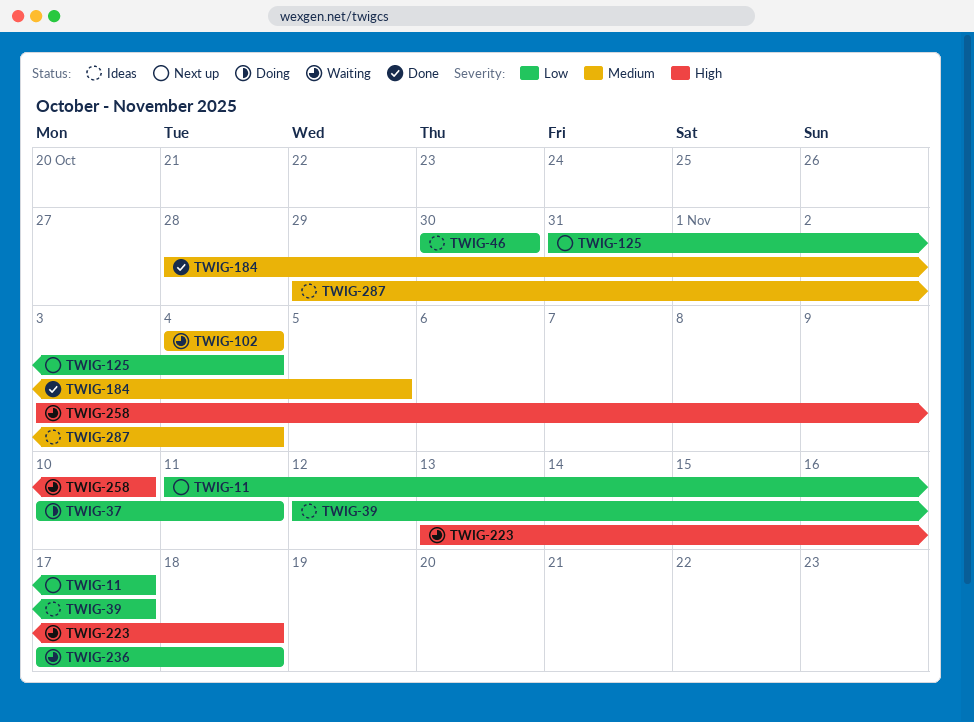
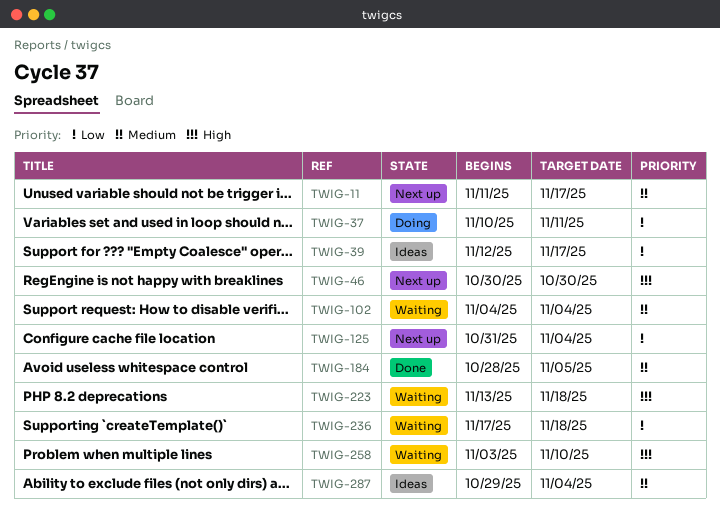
TWIG-11, priority: Low -> Medium
TWIG-46, status: Ideas -> Next up
TWIG-46, priority: Low -> High

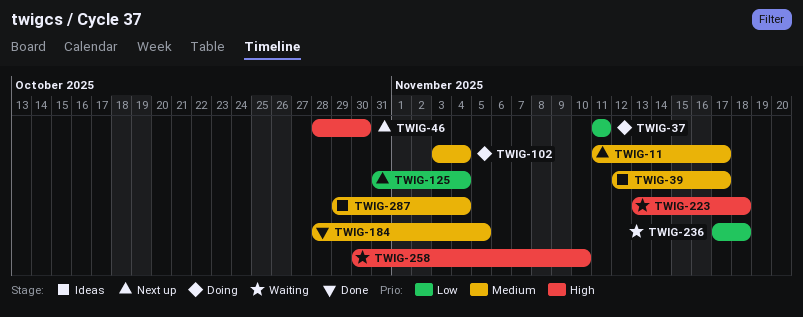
TWIG-37, start: Nov 10 -> Nov 11
TWIG-39, priority: Low -> Medium
TWIG-46, start: Oct 30 -> Oct 28
TWIG-102, status: Waiting -> Doing
TWIG-102, start: Nov 4 -> Nov 3
TWIG-258, start: Nov 3 -> Oct 30

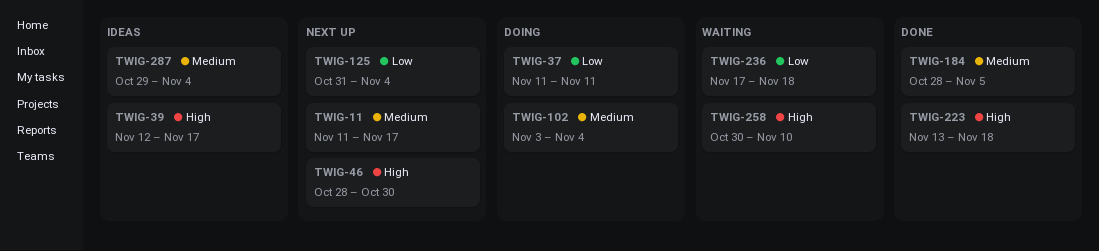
TWIG-39, priority: Medium -> High
TWIG-223, status: Waiting -> Done

